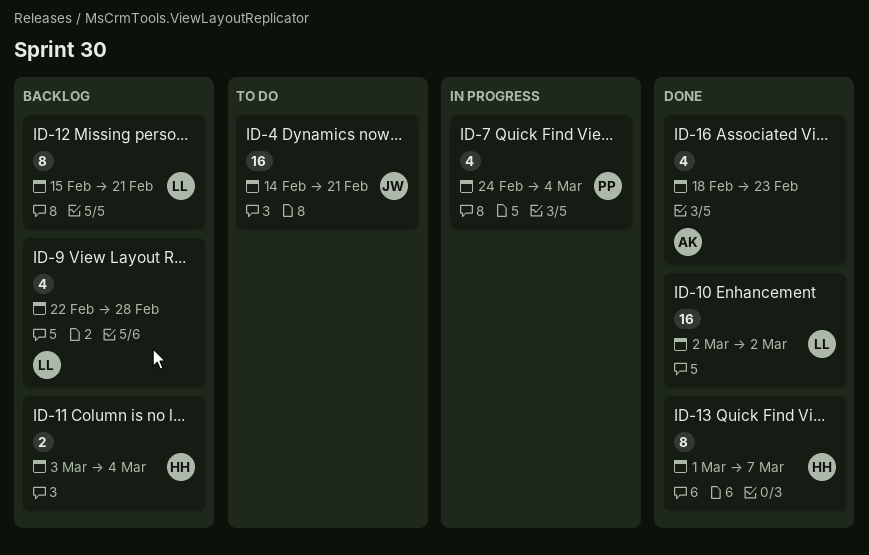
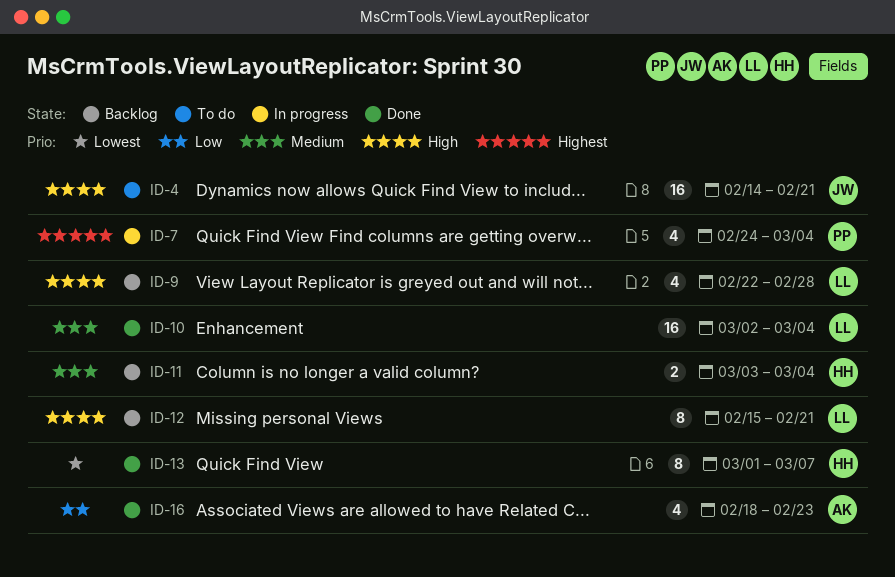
ID-10, due: Mar 2 -> Mar 4

